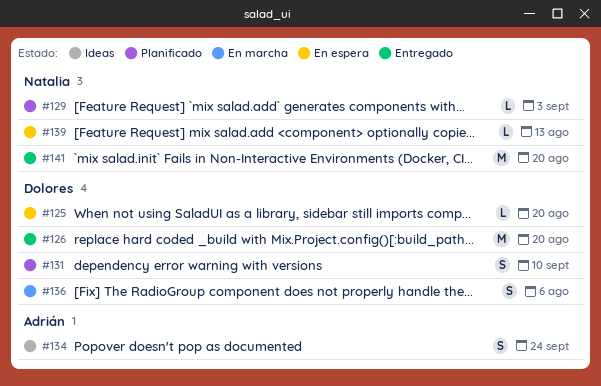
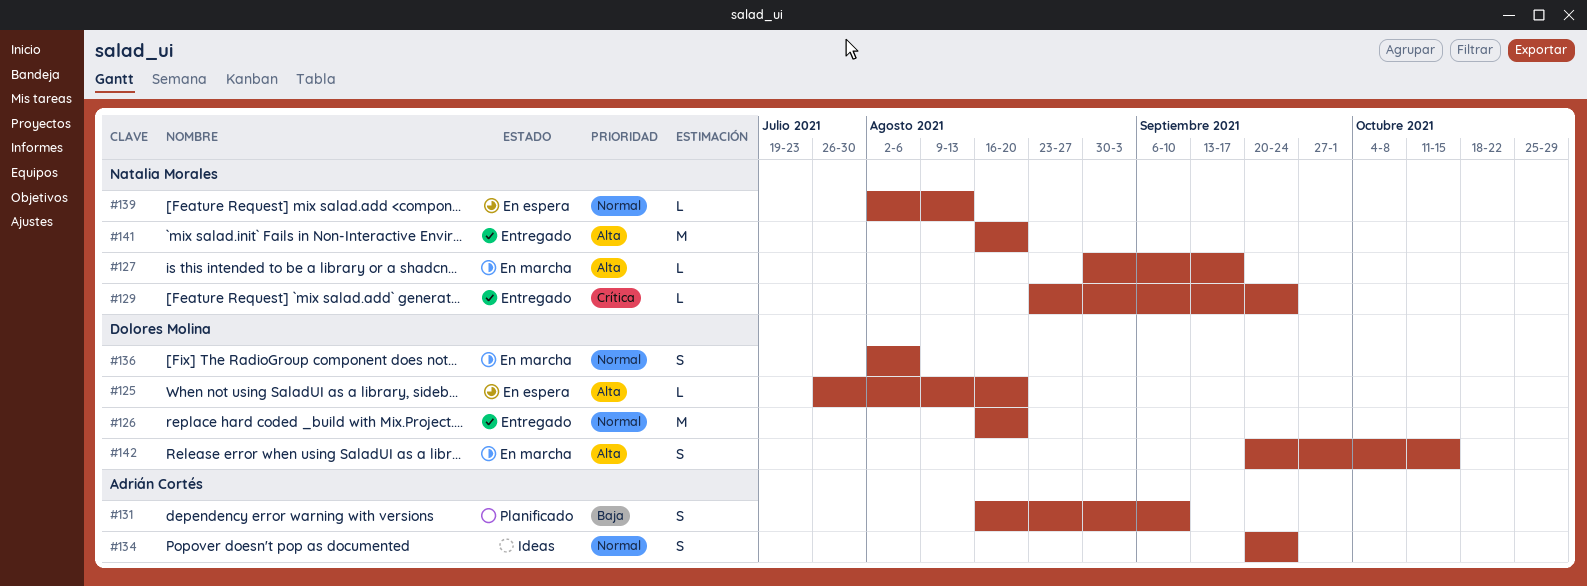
#127: none -> present
#129, status: Planificado -> Entregado
#129, due: Sep 3 -> Sep 24
#131, owner: Dolores Molina -> Adrián Cortés
#142: none -> present

